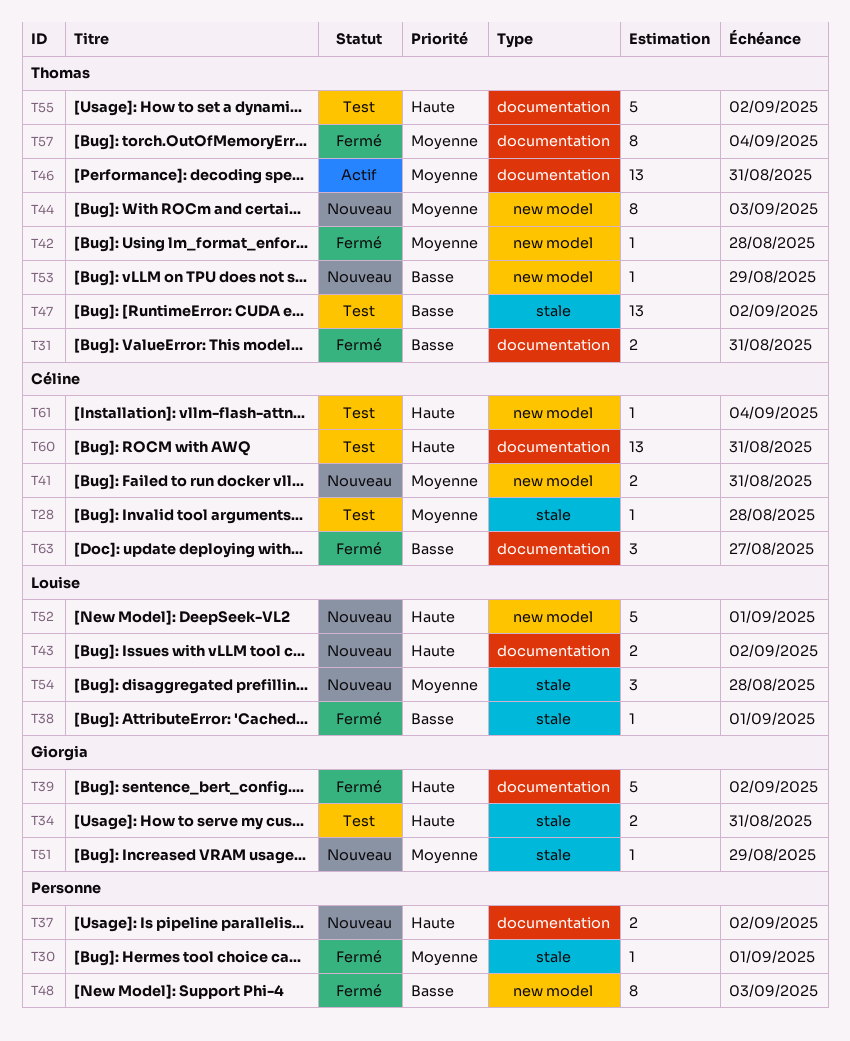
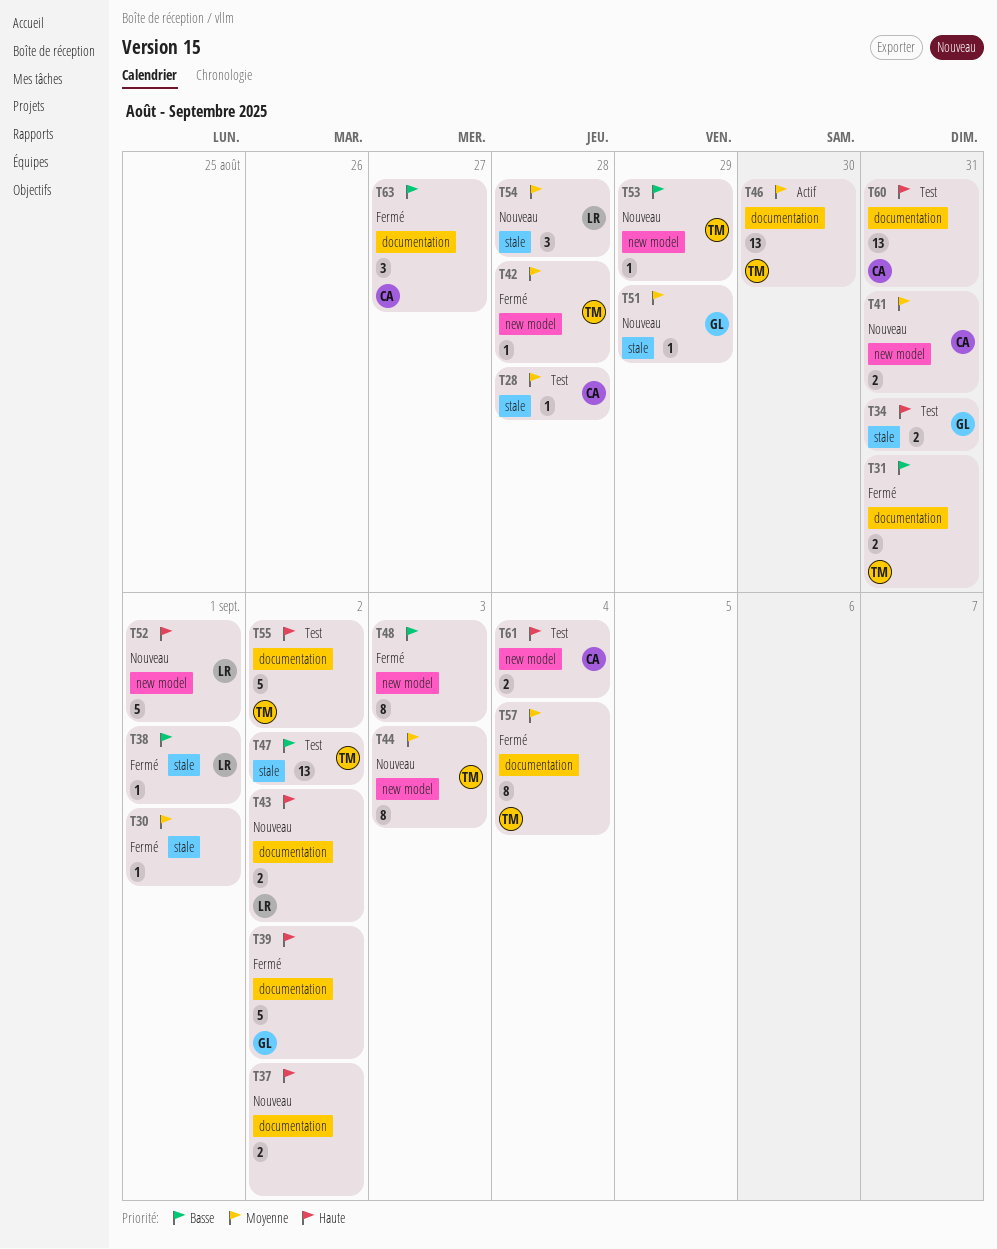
T46, due: Aug 31 -> Aug 30
T61, estimate: 1 -> 2

